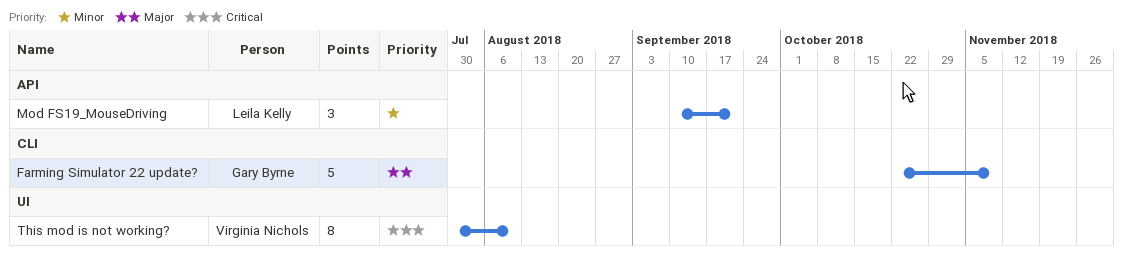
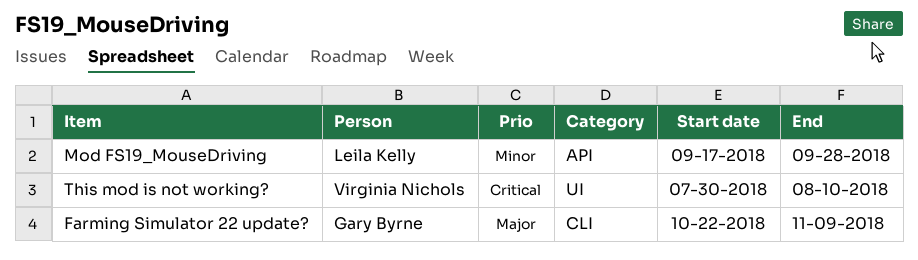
Mod FS19_MouseDriving, start: Sep 10 -> Sep 17
Mod FS19_MouseDriving, due: Sep 21 -> Sep 28

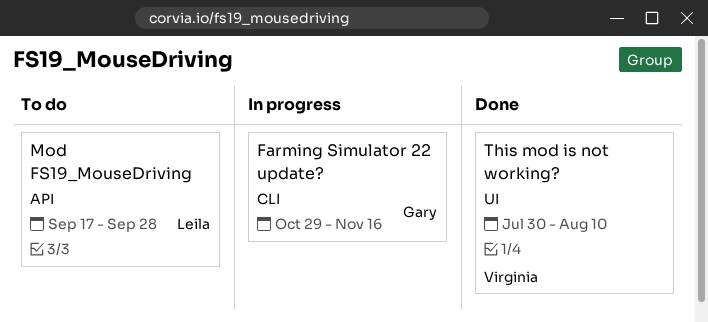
Farming Simulator 22 update?, start: Oct 22 -> Oct 29
Farming Simulator 22 update?, due: Nov 9 -> Nov 16

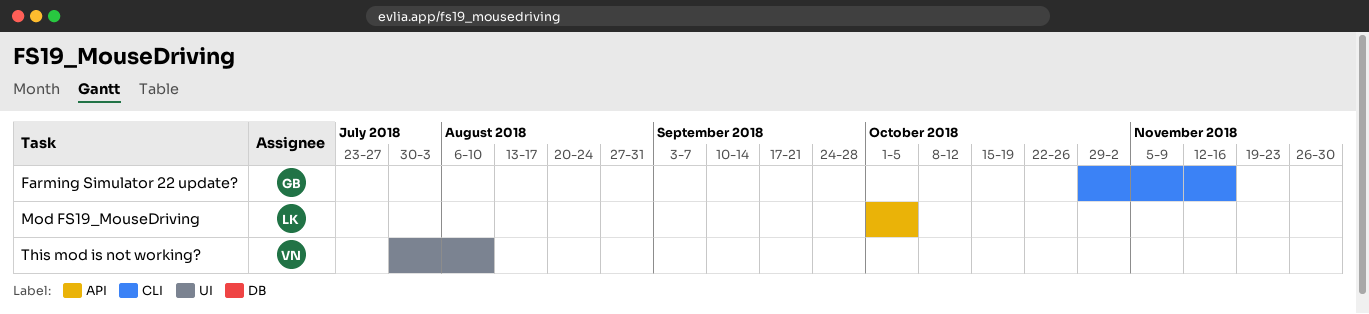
Mod FS19_MouseDriving, start: Sep 17 -> Oct 1
Mod FS19_MouseDriving, due: Sep 28 -> Oct 5

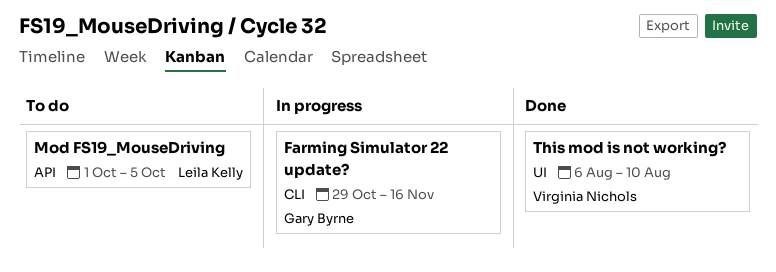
This mod is not working?, start: Jul 30 -> Aug 6

